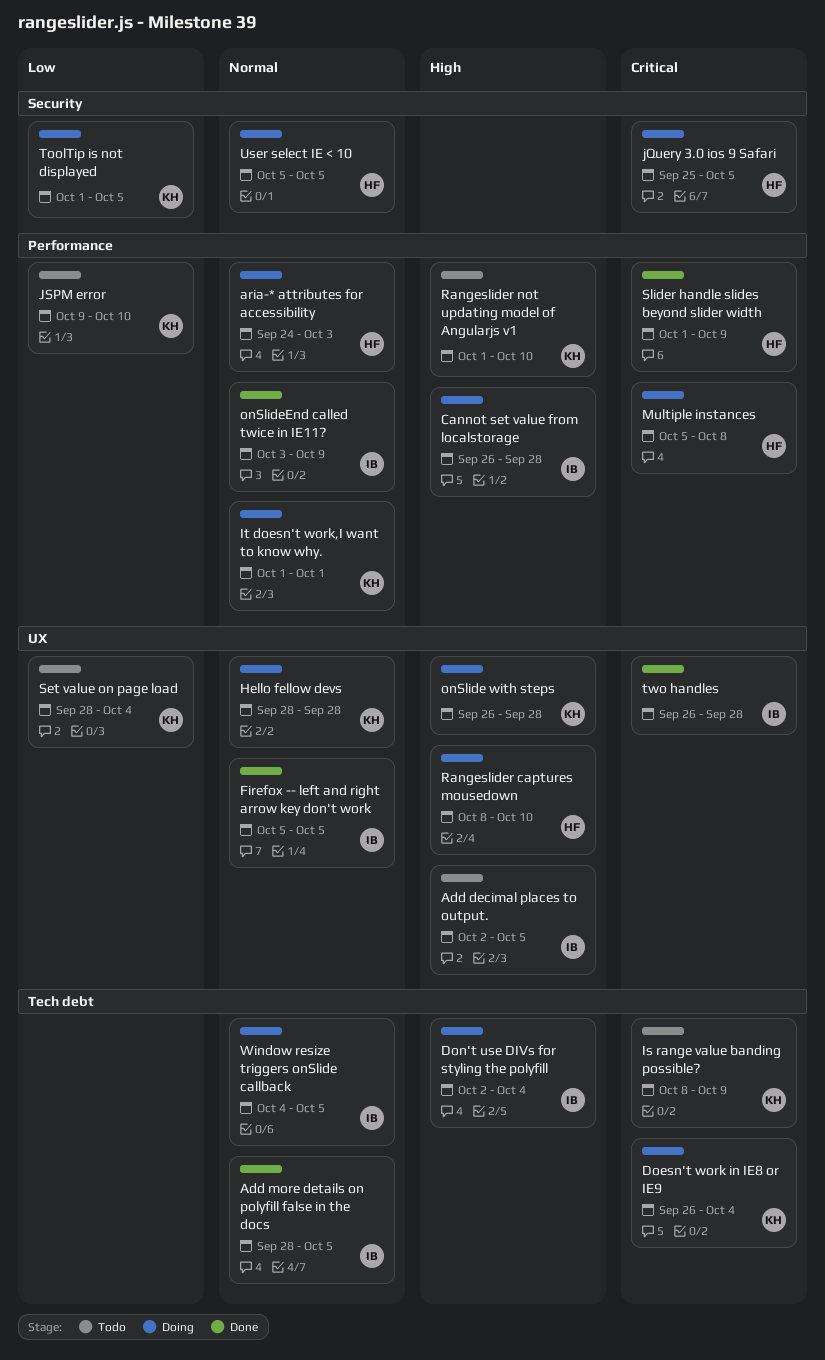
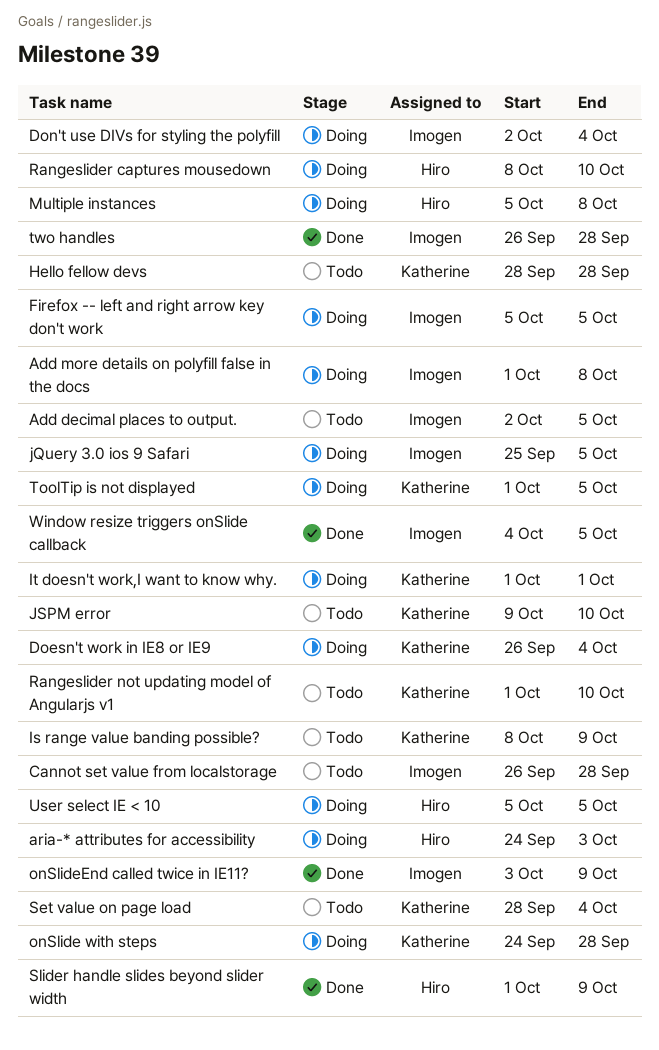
Add more details on polyfill false in the docs, status: Done -> Doing
Add more details on polyfill false in the docs, start: Sep 28 -> Oct 1
Add more details on polyfill false in the docs, due: Oct 5 -> Oct 8
Cannot set value from localstorage, status: Doing -> Todo
Firefox -- left and right arrow key don't work, status: Done -> Doing
Hello fellow devs, status: Doing -> Todo
jQuery 3.0 ios 9 Safari, owner: Hiro -> Imogen
onSlide with steps, start: Sep 26 -> Sep 24
Window resize triggers onSlide callback, status: Doing -> Done

